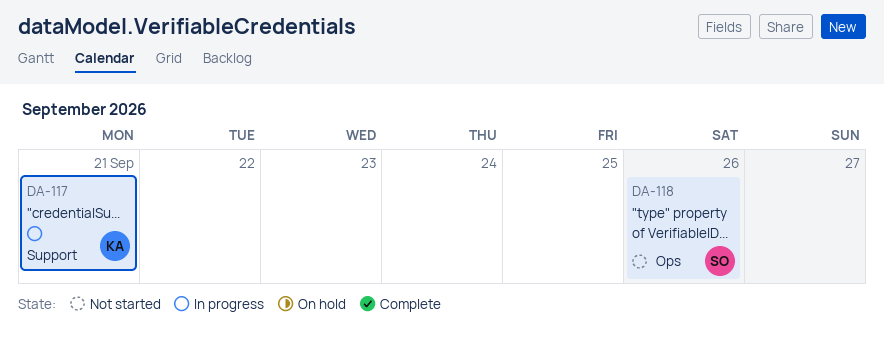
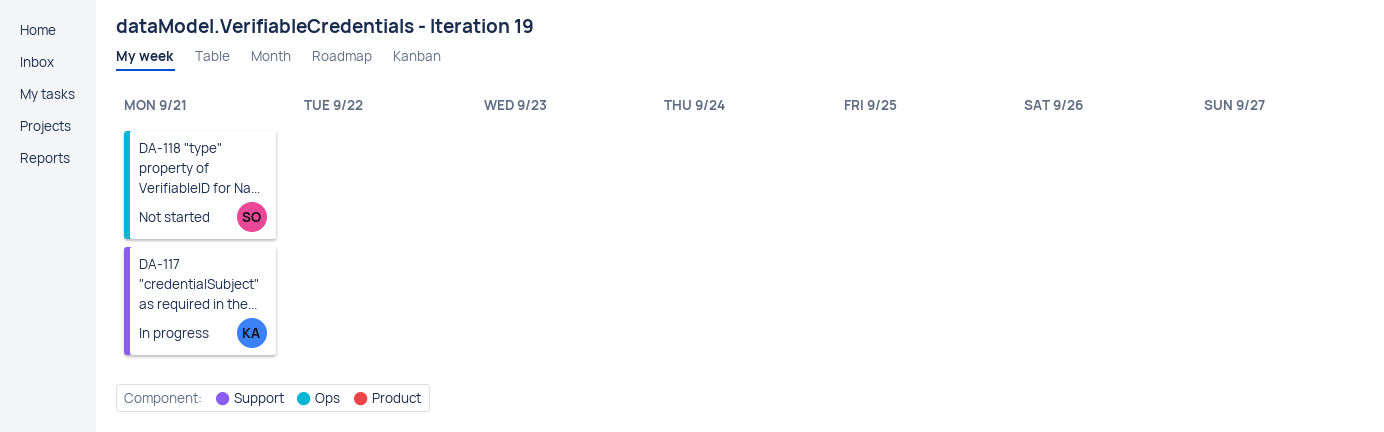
DA-118, due: Sep 26 -> Sep 21

